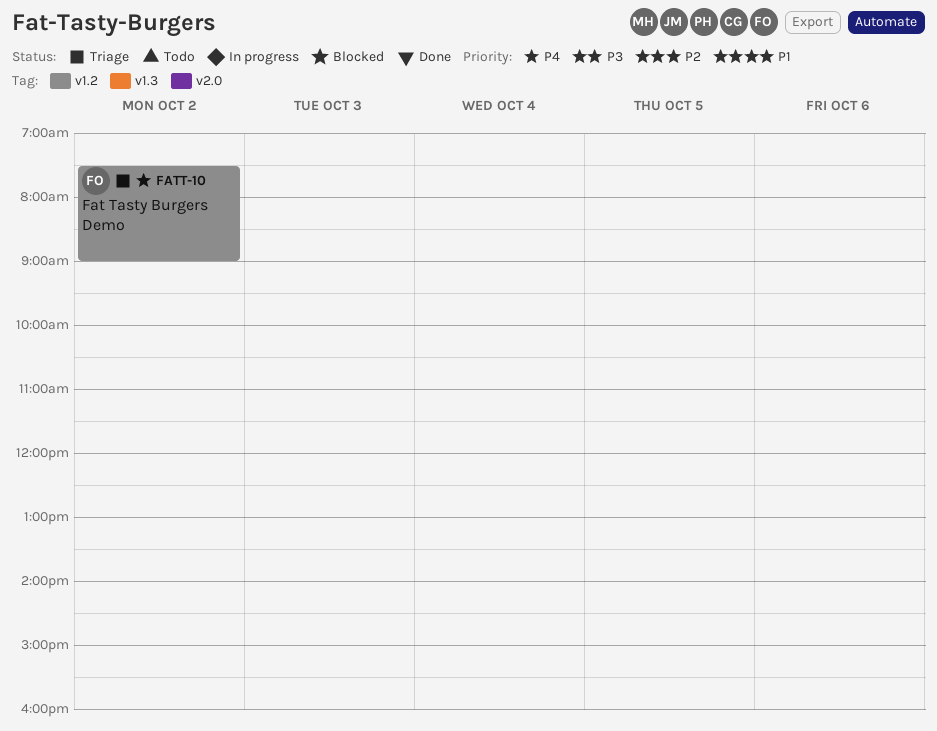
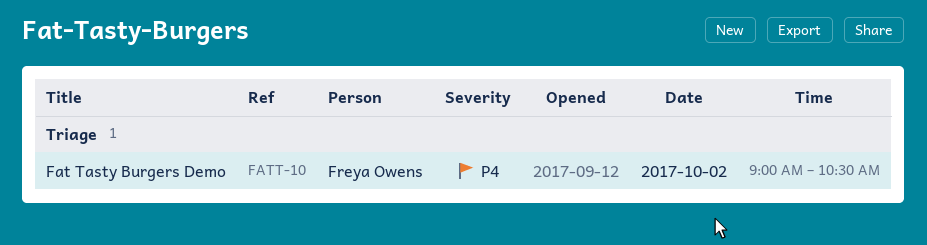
FATT-10, begins: 07:30 -> 09:00
FATT-10, ends: 09:00 -> 10:30

